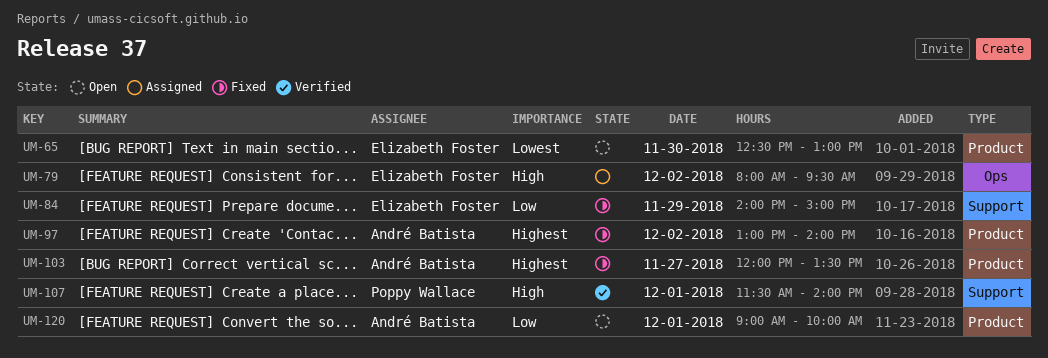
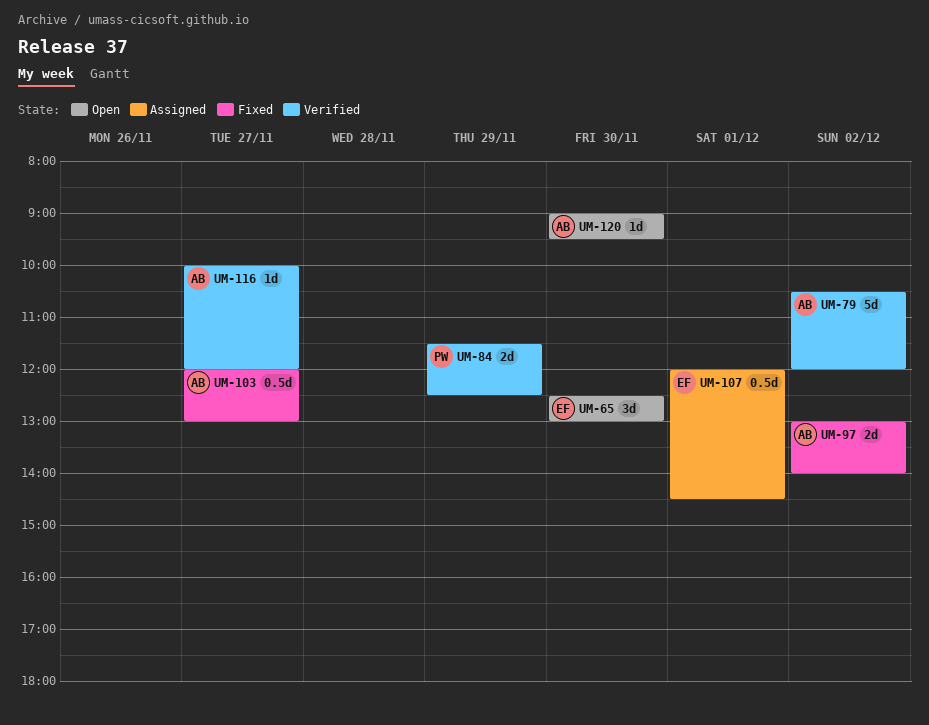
UM-79, status: Assigned -> Verified
UM-79, owner: Elizabeth Foster -> André Batista
UM-79, begins: 08:00 -> 10:30
UM-79, ends: 09:30 -> 12:00
UM-84, status: Fixed -> Verified
UM-84, owner: Elizabeth Foster -> Poppy Wallace
UM-84, begins: 14:00 -> 11:30
UM-84, ends: 15:00 -> 12:30
UM-103, ends: 13:30 -> 13:00
UM-107, status: Verified -> Assigned
UM-107, owner: Poppy Wallace -> Elizabeth Foster
UM-107, begins: 11:30 -> 12:00
UM-107, ends: 14:00 -> 14:30
UM-116: none -> present
UM-120, day: Dec 1 -> Nov 30
UM-120, ends: 10:00 -> 09:30

